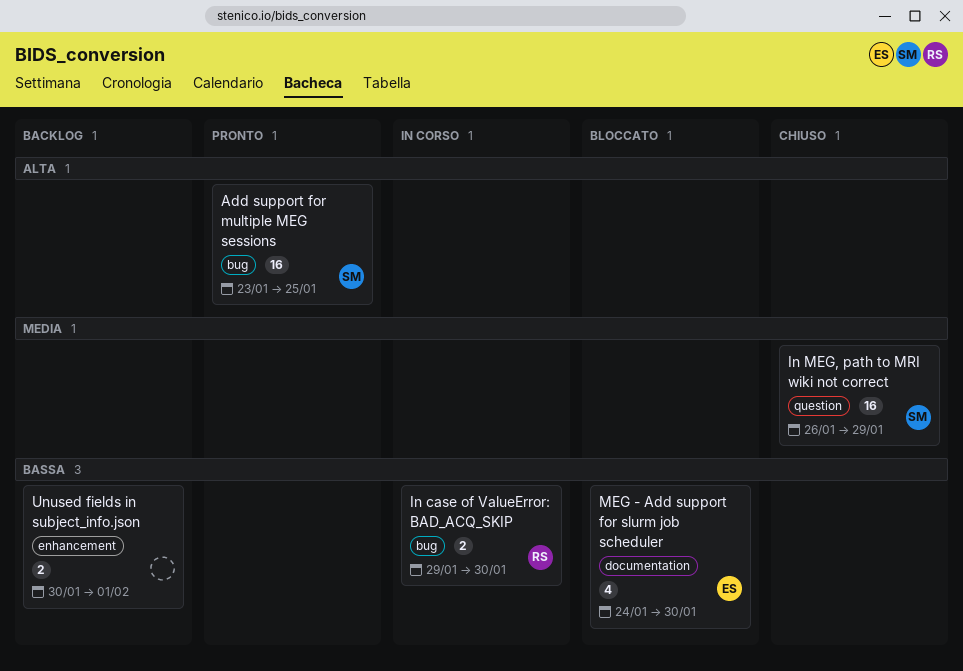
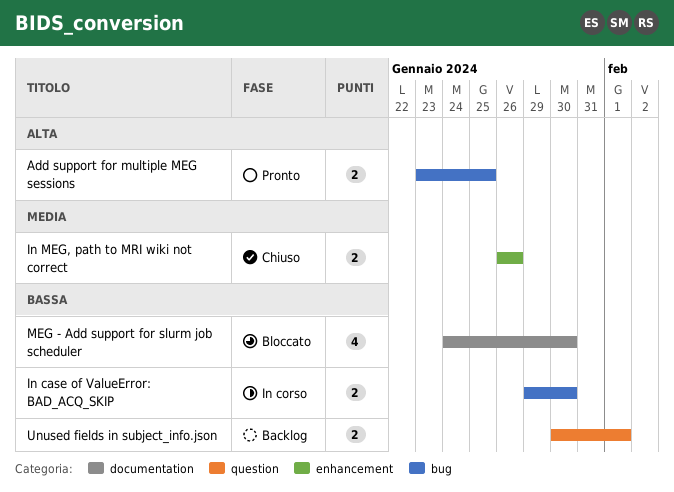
Add support for multiple MEG sessions, estimate: 16 -> 2
In MEG, path to MRI wiki not correct, label: question -> enhancement
In MEG, path to MRI wiki not correct, estimate: 16 -> 2
In MEG, path to MRI wiki not correct, due: Jan 29 -> Jan 26
Unused fields in subject_info.json, label: enhancement -> question

